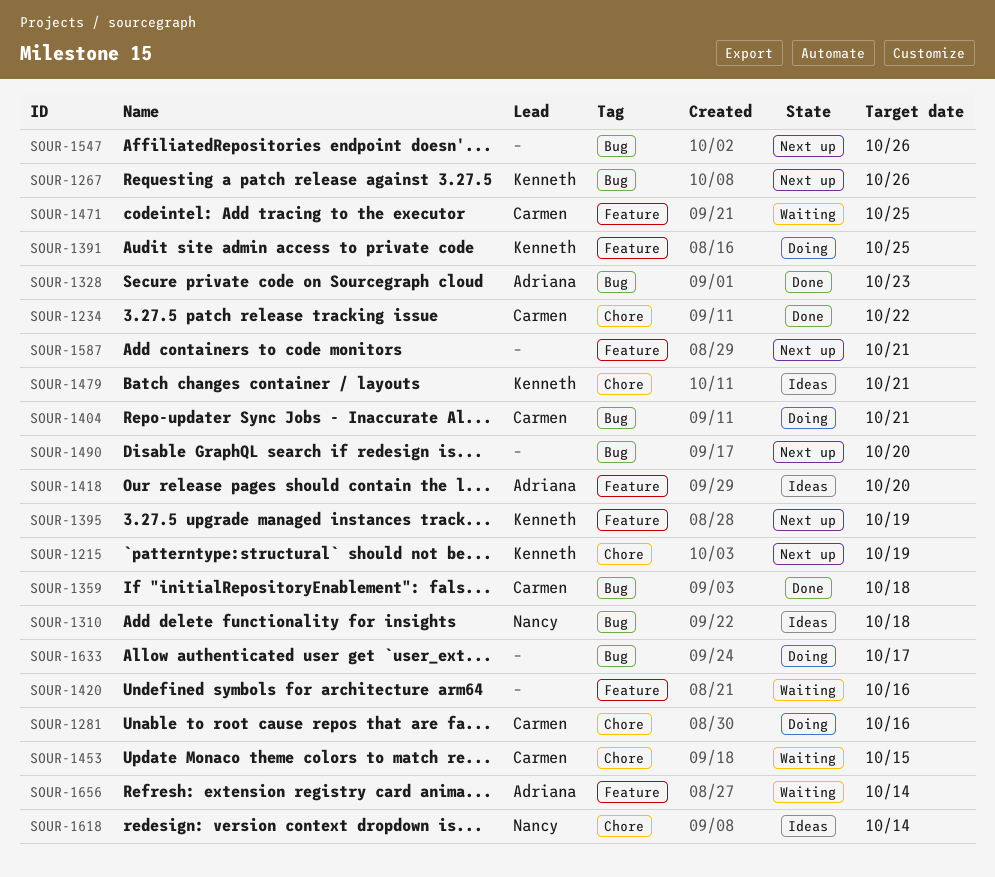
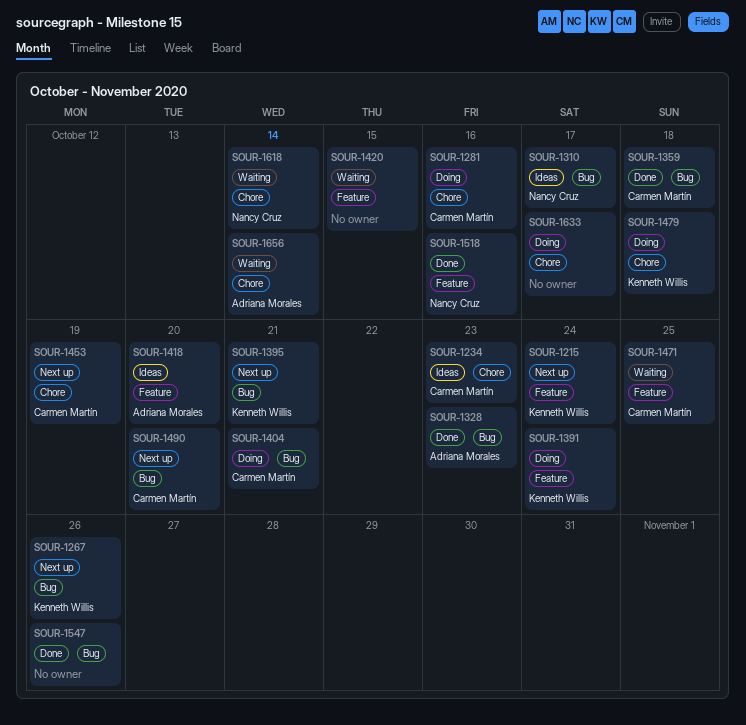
SOUR-1215, label: Chore -> Feature
SOUR-1215, due: Oct 19 -> Oct 24
SOUR-1234, status: Done -> Ideas
SOUR-1234, due: Oct 22 -> Oct 23
SOUR-1310, due: Oct 18 -> Oct 17
SOUR-1391, due: Oct 25 -> Oct 24
SOUR-1395, label: Feature -> Bug
SOUR-1395, due: Oct 19 -> Oct 21
SOUR-1420, due: Oct 16 -> Oct 15
SOUR-1453, status: Waiting -> Next up
SOUR-1453, due: Oct 15 -> Oct 19
SOUR-1479, status: Ideas -> Doing
SOUR-1479, due: Oct 21 -> Oct 18
SOUR-1490, owner: none -> Carmen Martín
SOUR-1518: none -> present
SOUR-1547, status: Next up -> Done
SOUR-1587: present -> none
SOUR-1618, status: Ideas -> Waiting
SOUR-1633, label: Bug -> Chore
SOUR-1656, label: Feature -> Chore

